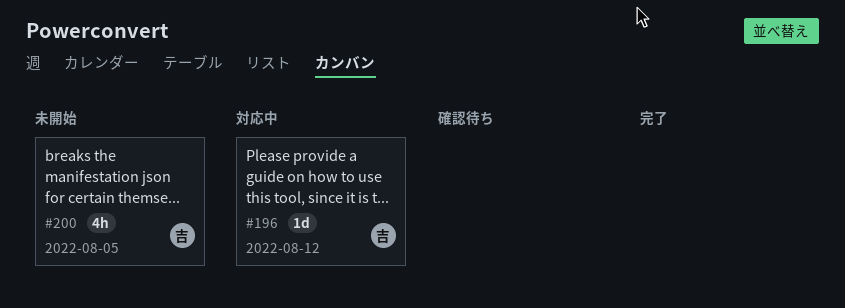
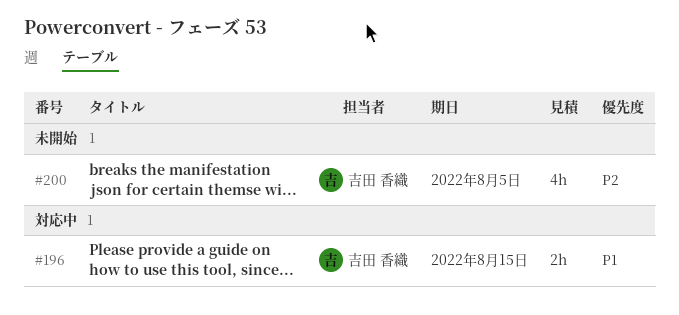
#196, estimate: 1d -> 2h
#196, due: Aug 12 -> Aug 15

